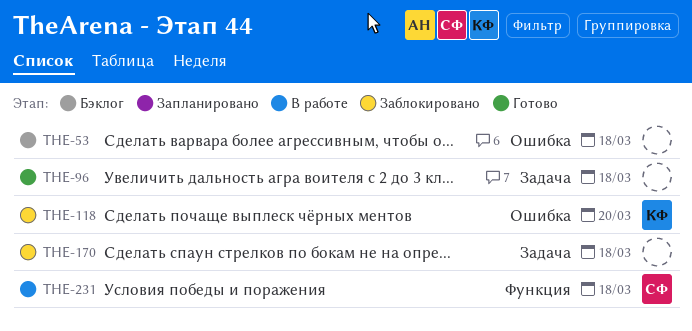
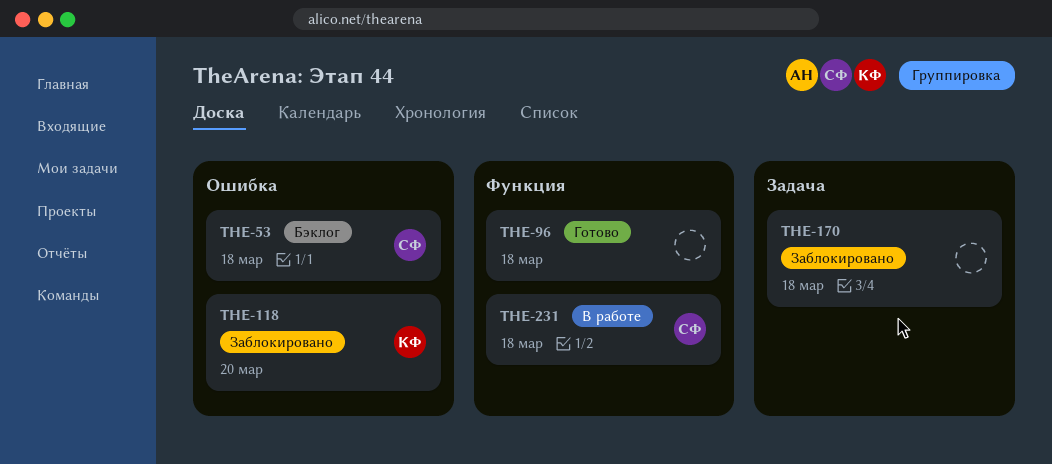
THE-53, owner: none -> СФ
THE-96, label: Задача -> Функция

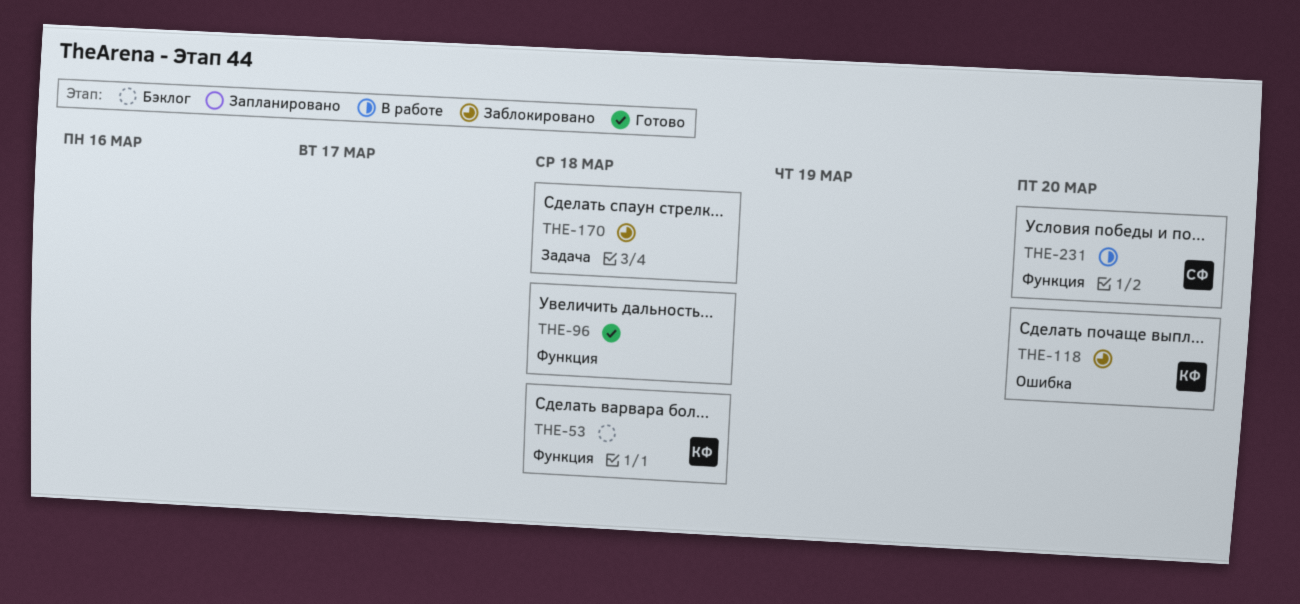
THE-53, owner: СФ -> КФ
THE-53, label: Ошибка -> Функция
THE-231, due: Mar 18 -> Mar 20

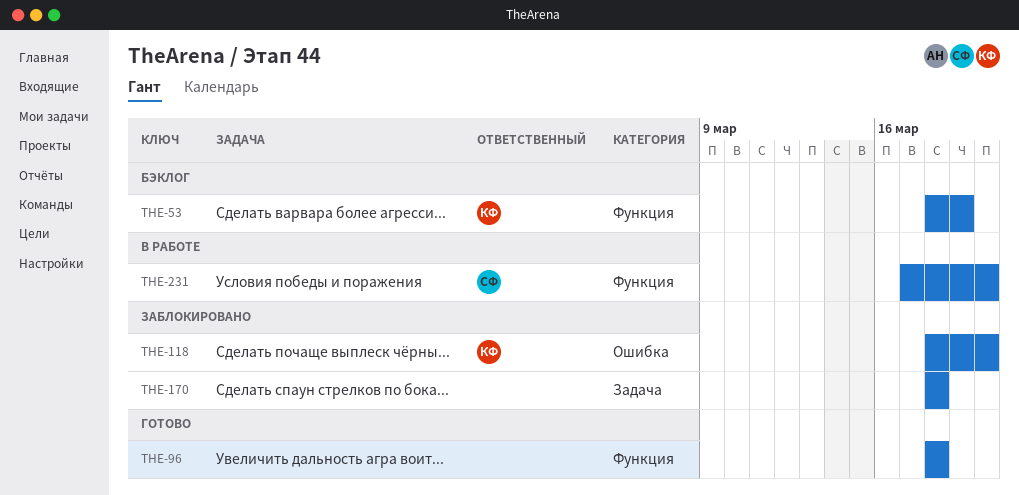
THE-53, due: Mar 18 -> Mar 19

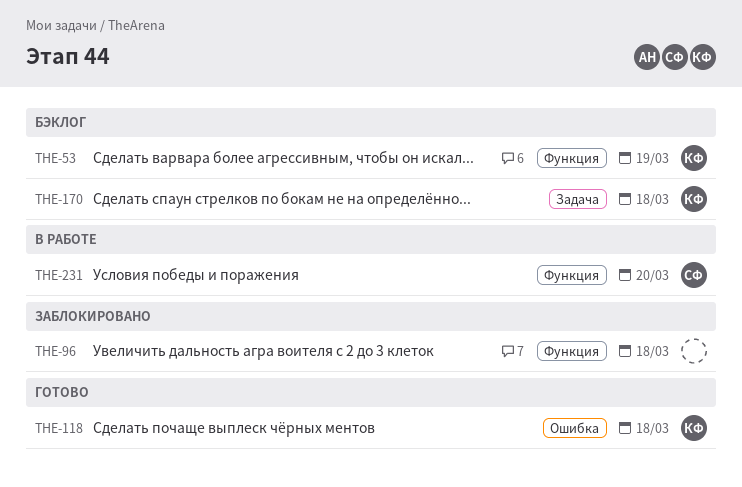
THE-96, status: Готово -> Заблокировано
THE-118, status: Заблокировано -> Готово
THE-118, due: Mar 20 -> Mar 18
THE-170, status: Заблокировано -> Бэклог
THE-170, owner: none -> КФ

